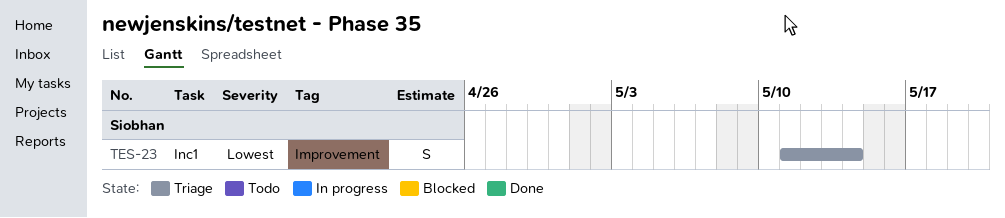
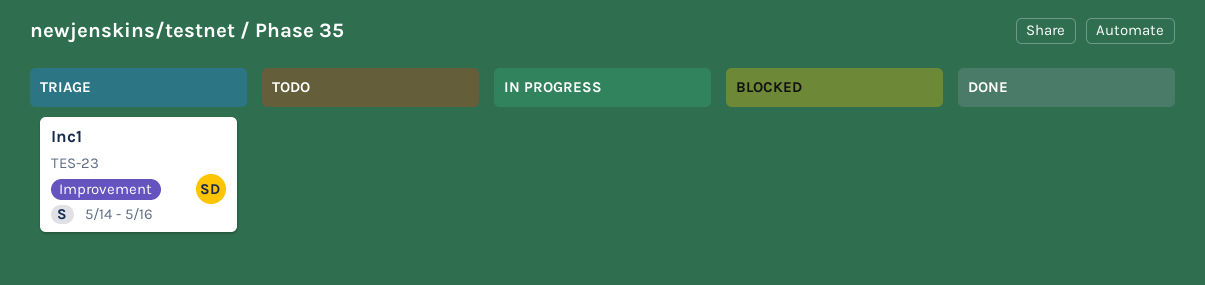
TES-23, start: May 11 -> May 14
TES-23, due: May 14 -> May 16

